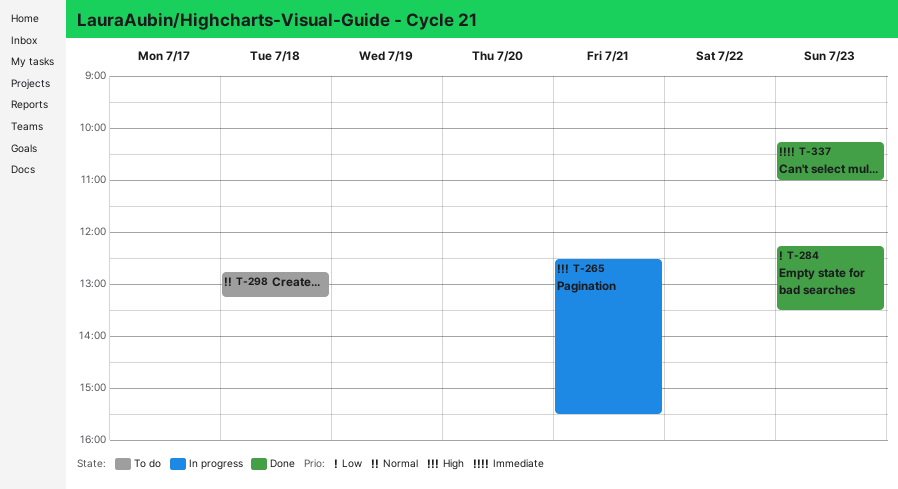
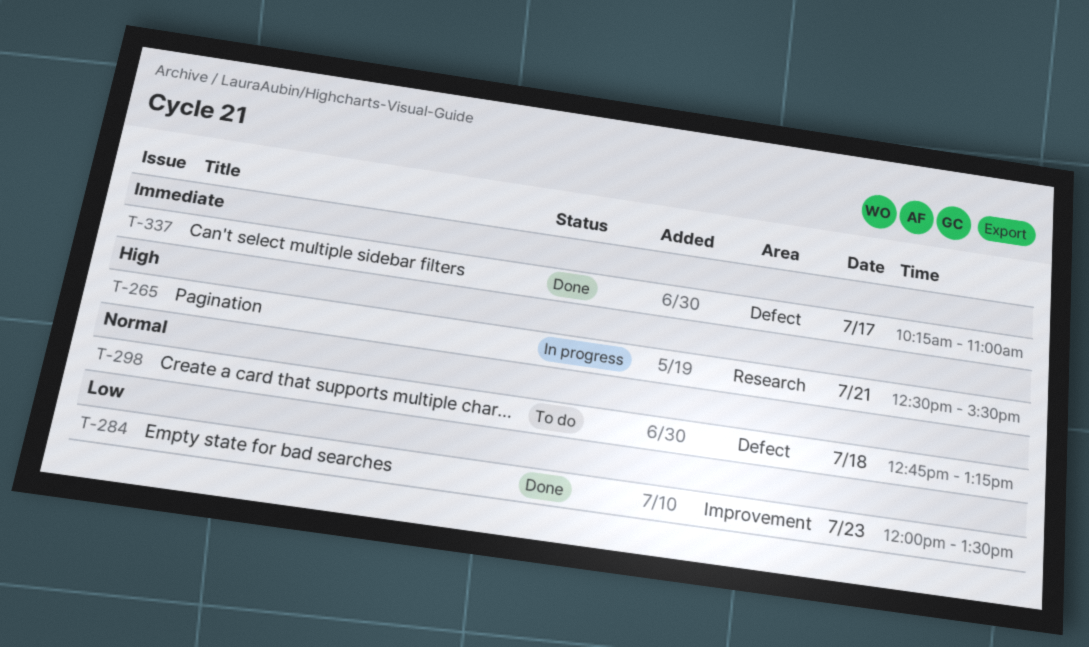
T-284, begins: 12:15 -> 12:00
T-337, day: Jul 23 -> Jul 17

